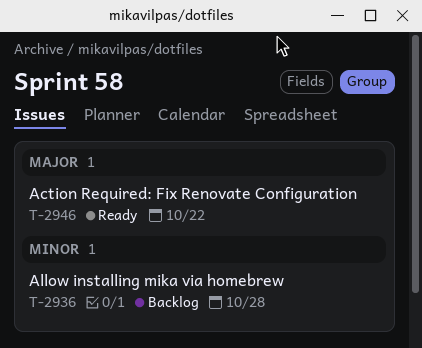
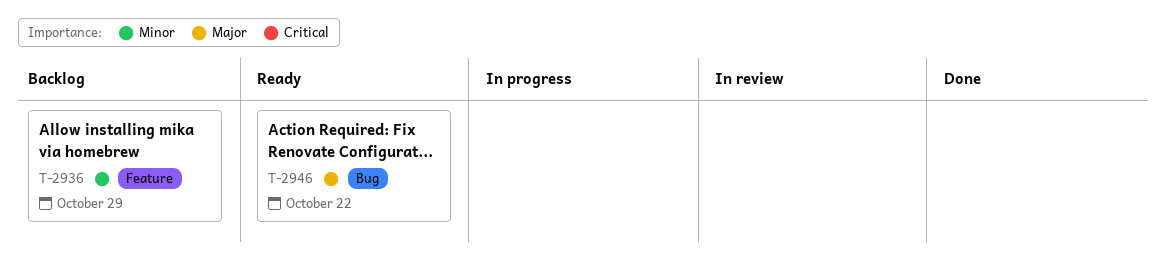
T-2936, due: Oct 28 -> Oct 29

